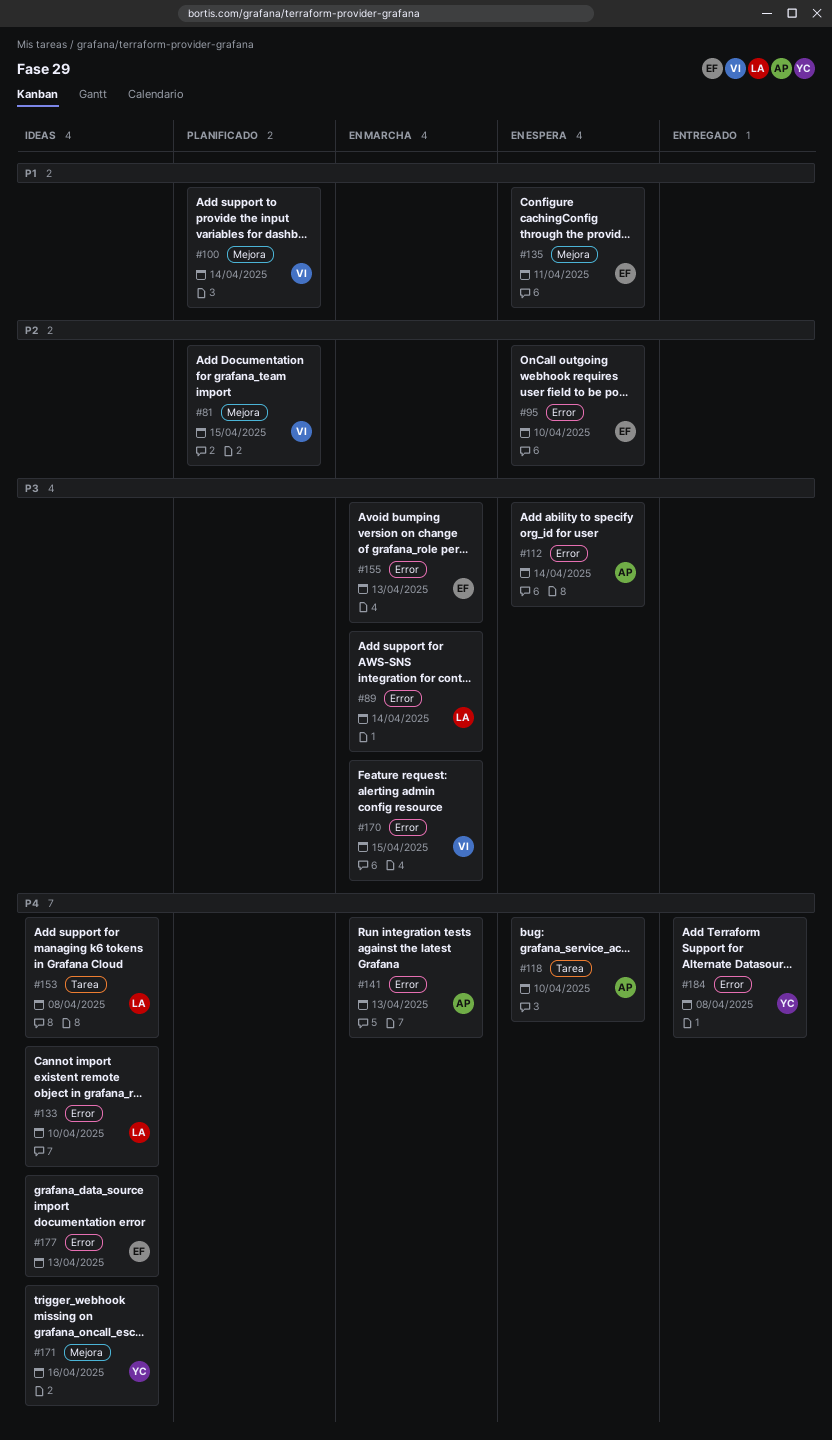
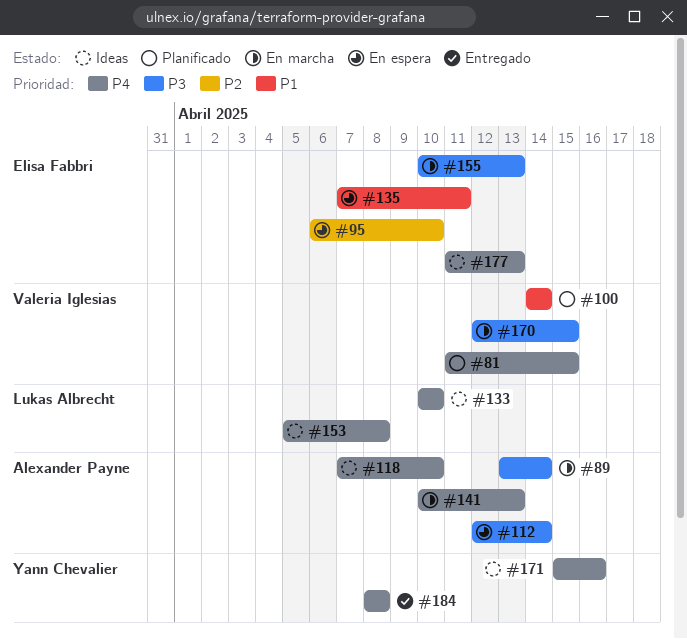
#81, priority: P2 -> P4
#89, owner: Lukas Albrecht -> Alexander Payne
#118, status: En espera -> Ideas

